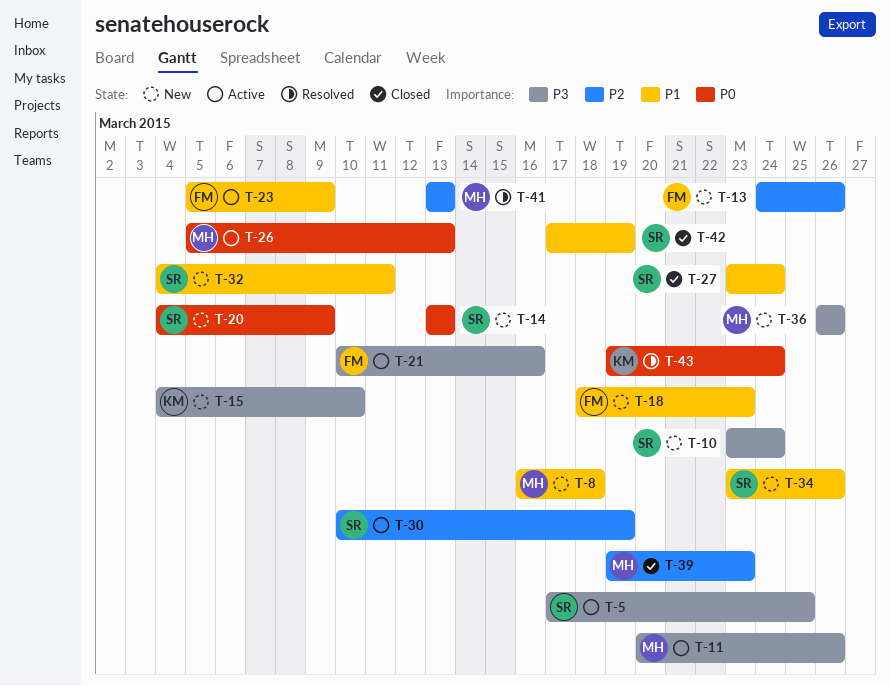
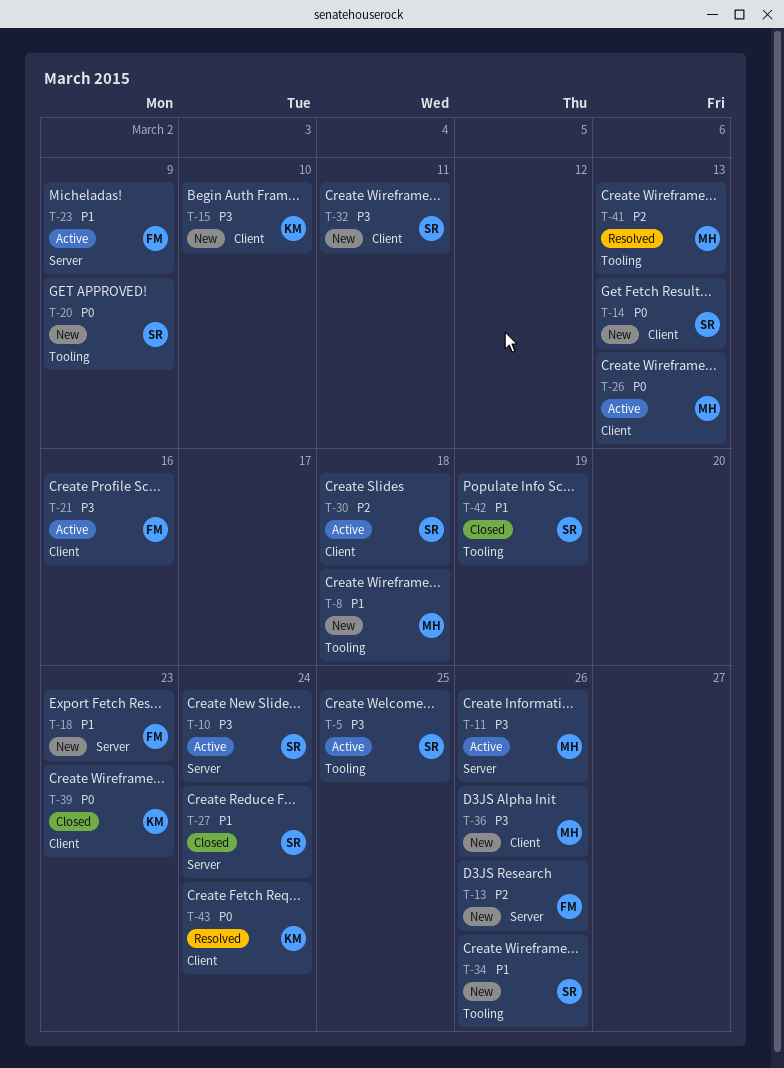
T-10, status: New -> Active
T-30, due: Mar 19 -> Mar 18
T-32, priority: P1 -> P3
T-39, owner: MH -> KM
T-39, priority: P2 -> P0

